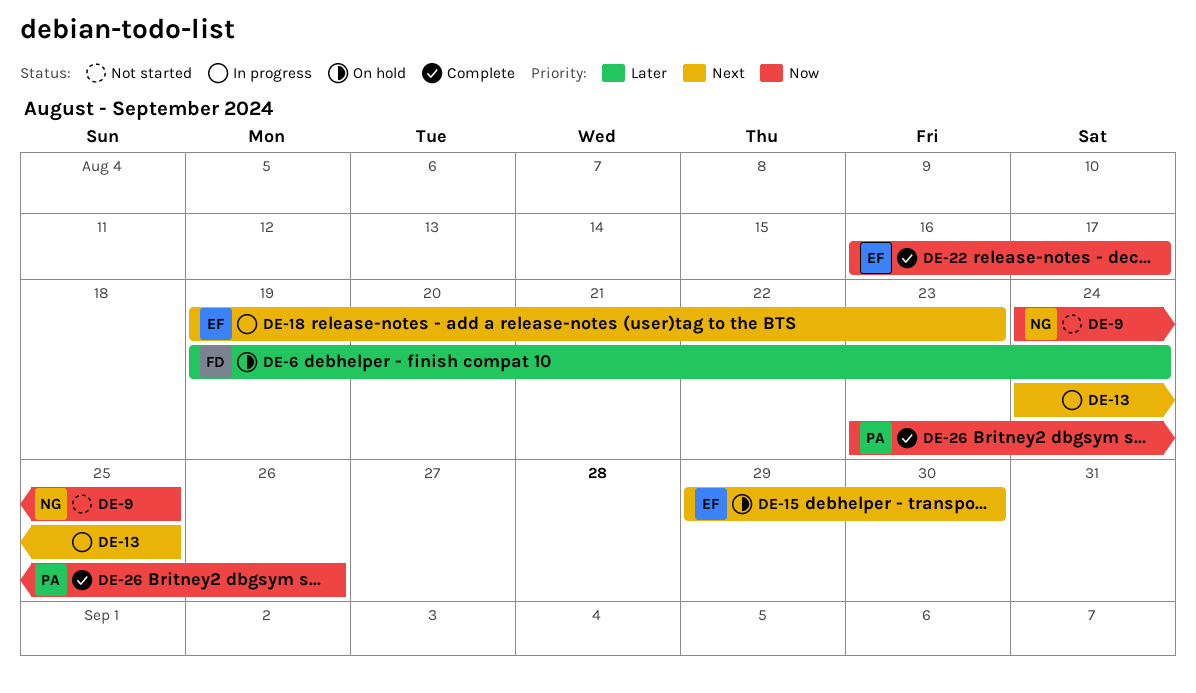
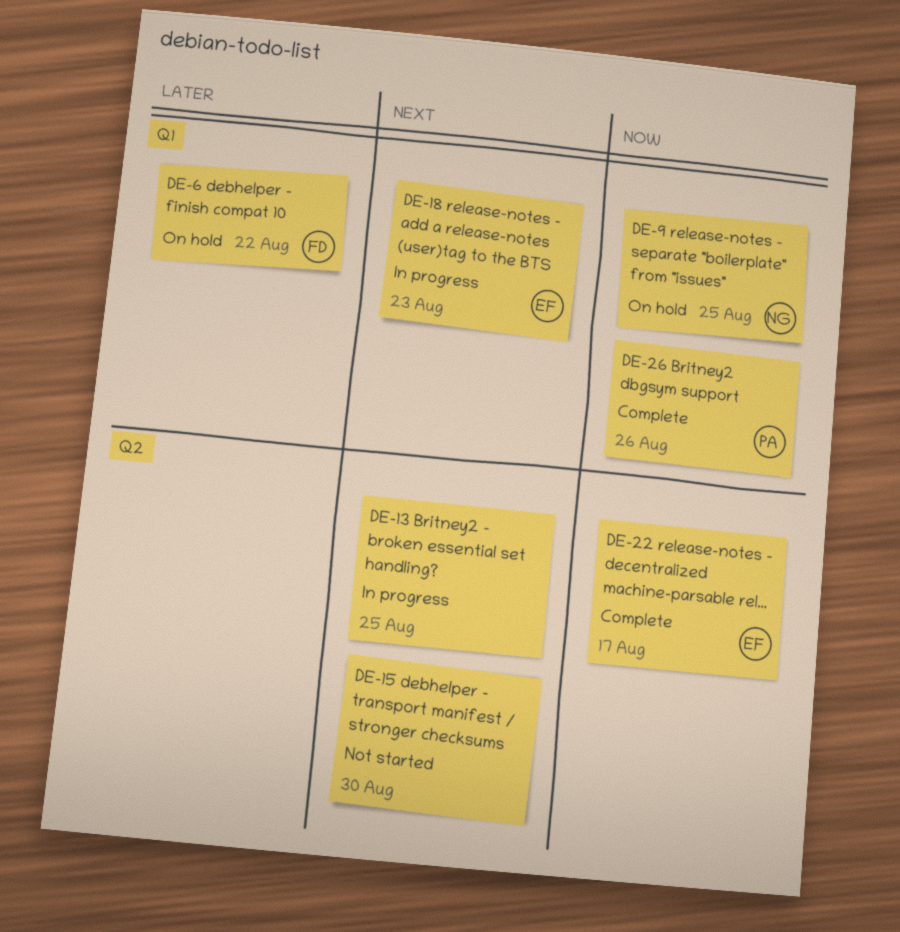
DE-6, due: Aug 24 -> Aug 22
DE-9, status: Not started -> On hold
DE-15, status: On hold -> Not started
DE-15, owner: EF -> none

